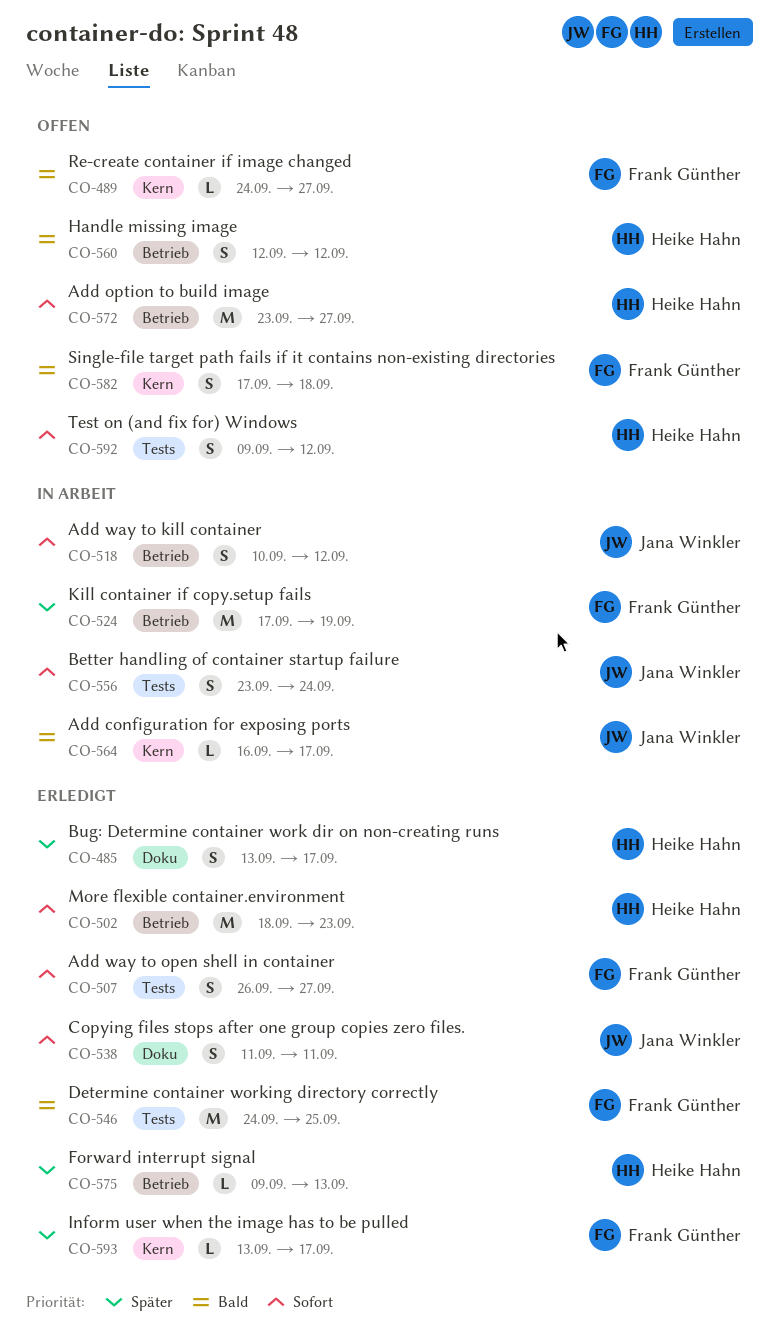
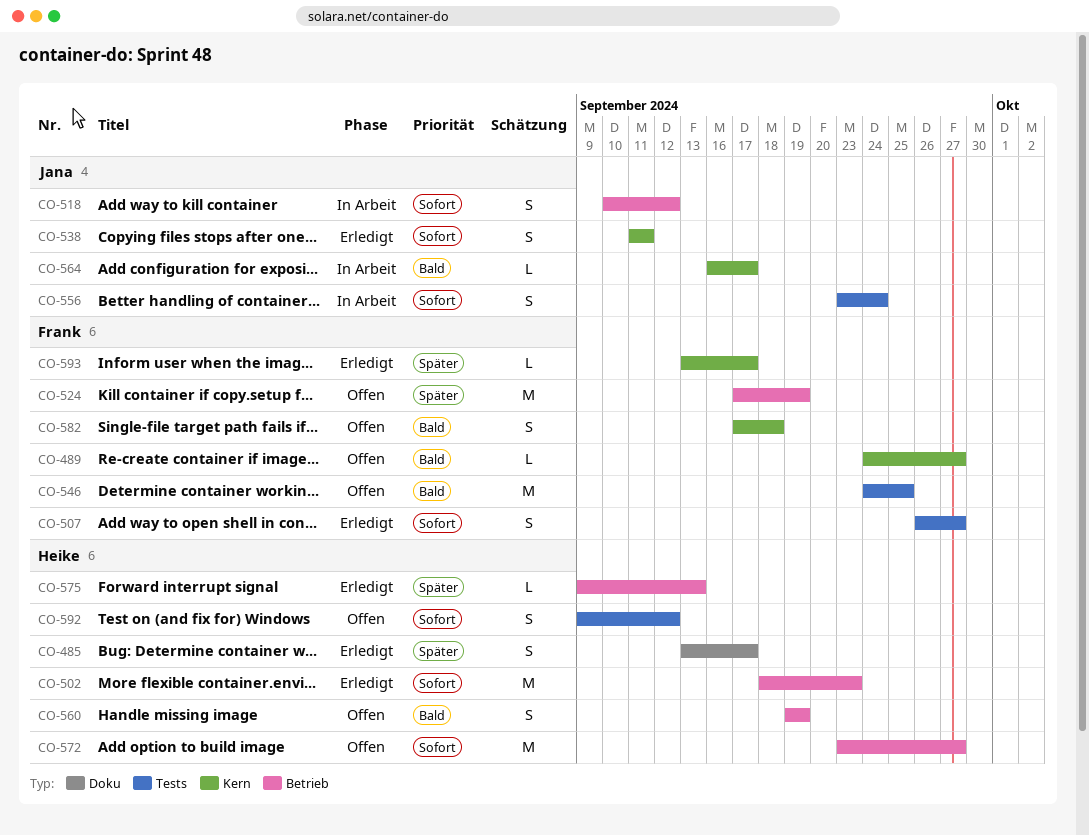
CO-524, status: In Arbeit -> Offen
CO-538, label: Doku -> Kern
CO-546, status: Erledigt -> Offen
CO-560, start: Sep 12 -> Sep 19
CO-560, due: Sep 12 -> Sep 19

